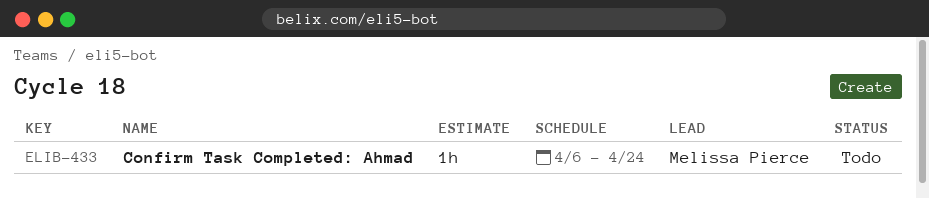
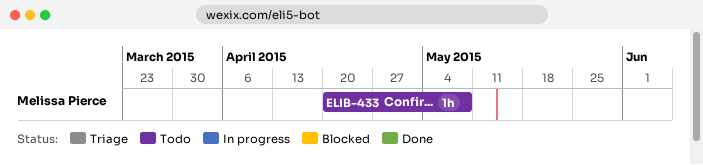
ELIB-433, start: Apr 6 -> Apr 20
ELIB-433, due: Apr 24 -> May 8

